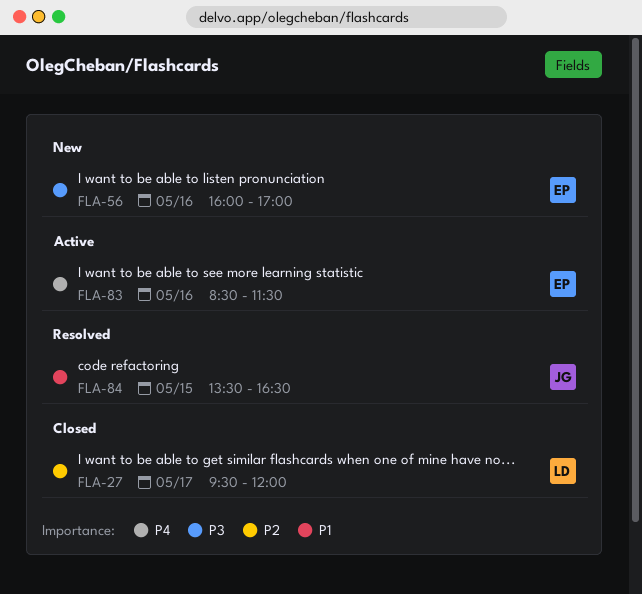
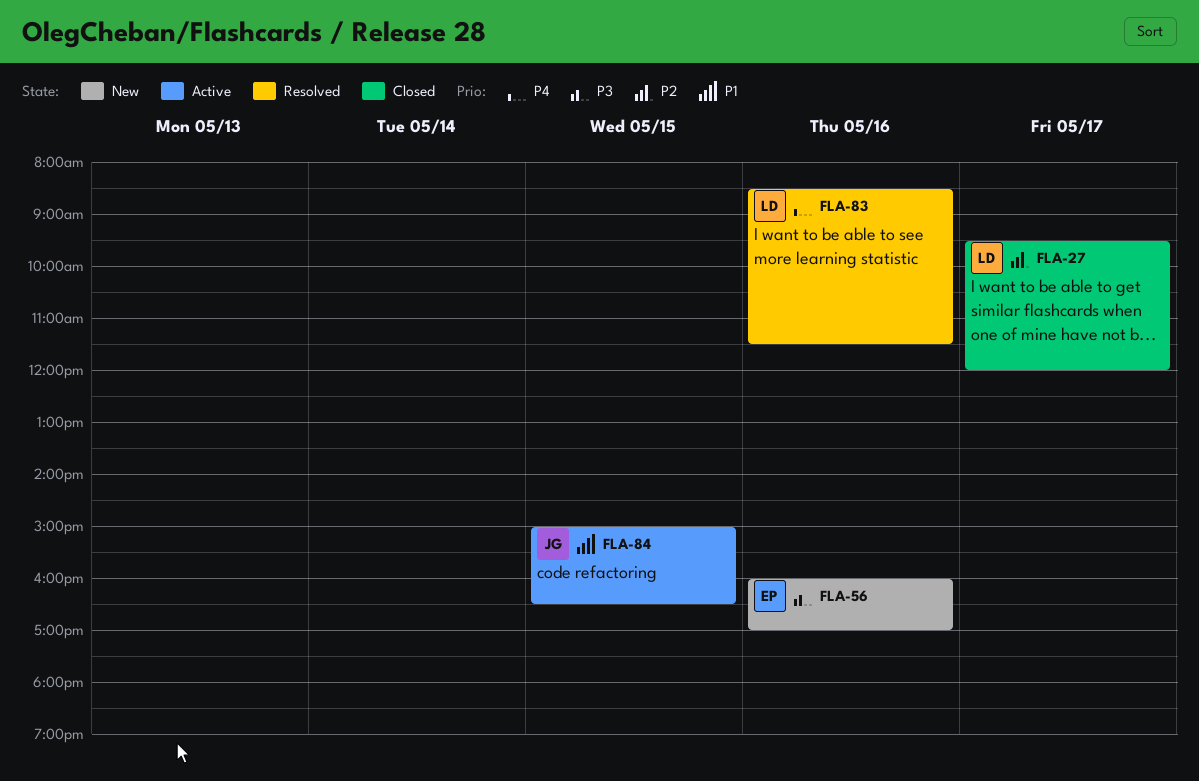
FLA-83, status: Active -> Resolved
FLA-83, owner: EP -> LD
FLA-84, status: Resolved -> Active
FLA-84, begins: 13:30 -> 15:00

